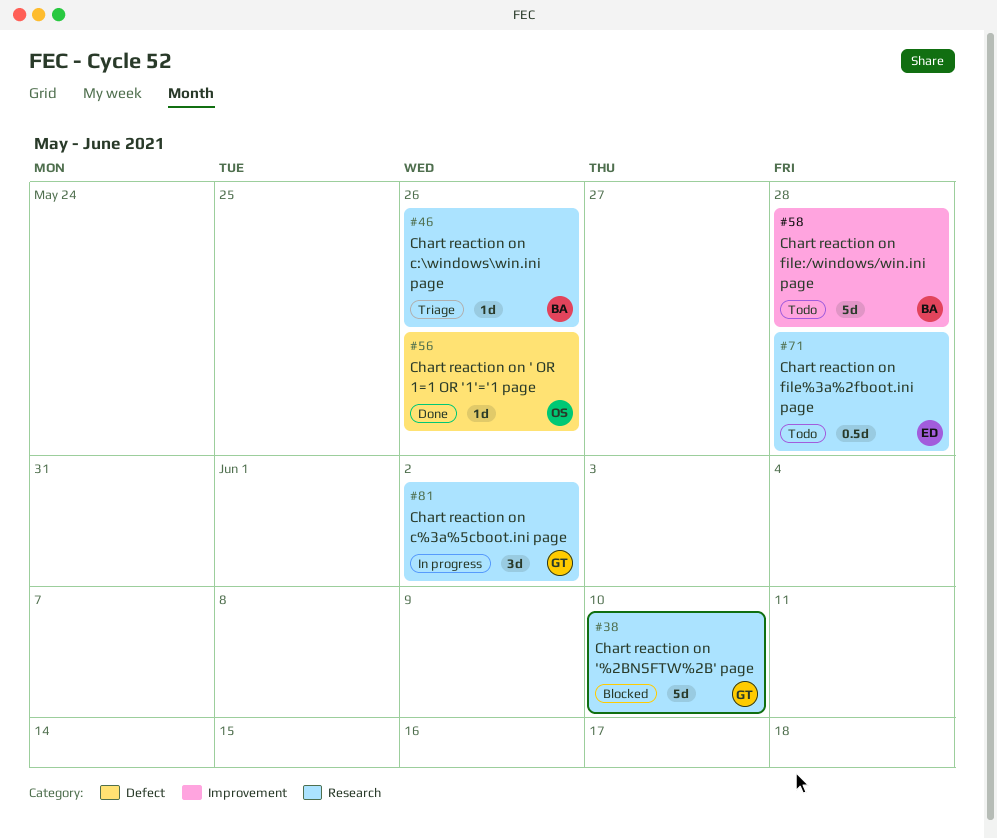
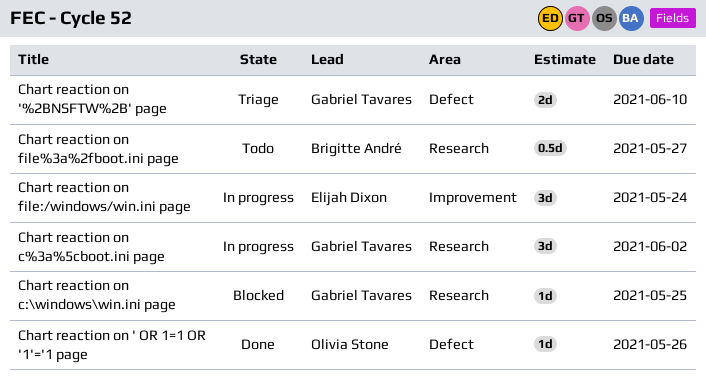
Chart reaction on '%2BNSFTW%2B' page, status: Blocked -> Triage
Chart reaction on '%2BNSFTW%2B' page, label: Research -> Defect
Chart reaction on '%2BNSFTW%2B' page, estimate: 5d -> 2d
Chart reaction on c:\windows\win.ini page, status: Triage -> Blocked
Chart reaction on c:\windows\win.ini page, owner: Brigitte André -> Gabriel Tavares
Chart reaction on c:\windows\win.ini page, due: May 26 -> May 25
Chart reaction on file%3a%2fboot.ini page, owner: Elijah Dixon -> Brigitte André
Chart reaction on file%3a%2fboot.ini page, due: May 28 -> May 27
Chart reaction on file:/windows/win.ini page, status: Todo -> In progress
Chart reaction on file:/windows/win.ini page, owner: Brigitte André -> Elijah Dixon
Chart reaction on file:/windows/win.ini page, estimate: 5d -> 3d
Chart reaction on file:/windows/win.ini page, due: May 28 -> May 24

